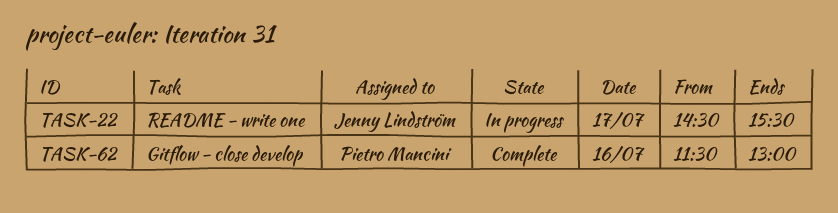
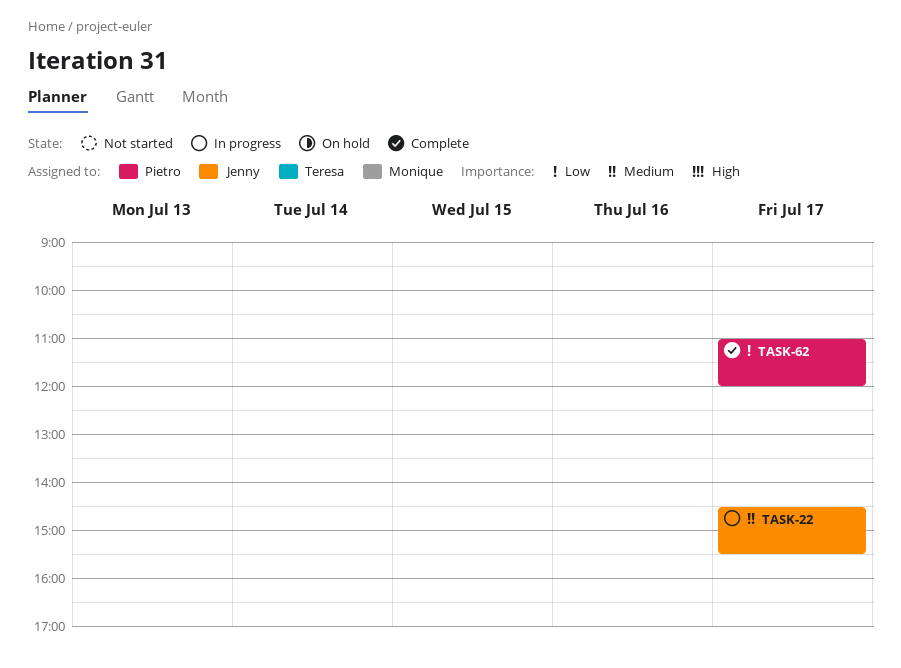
TASK-62, day: Jul 16 -> Jul 17
TASK-62, begins: 11:30 -> 11:00
TASK-62, ends: 13:00 -> 12:00

